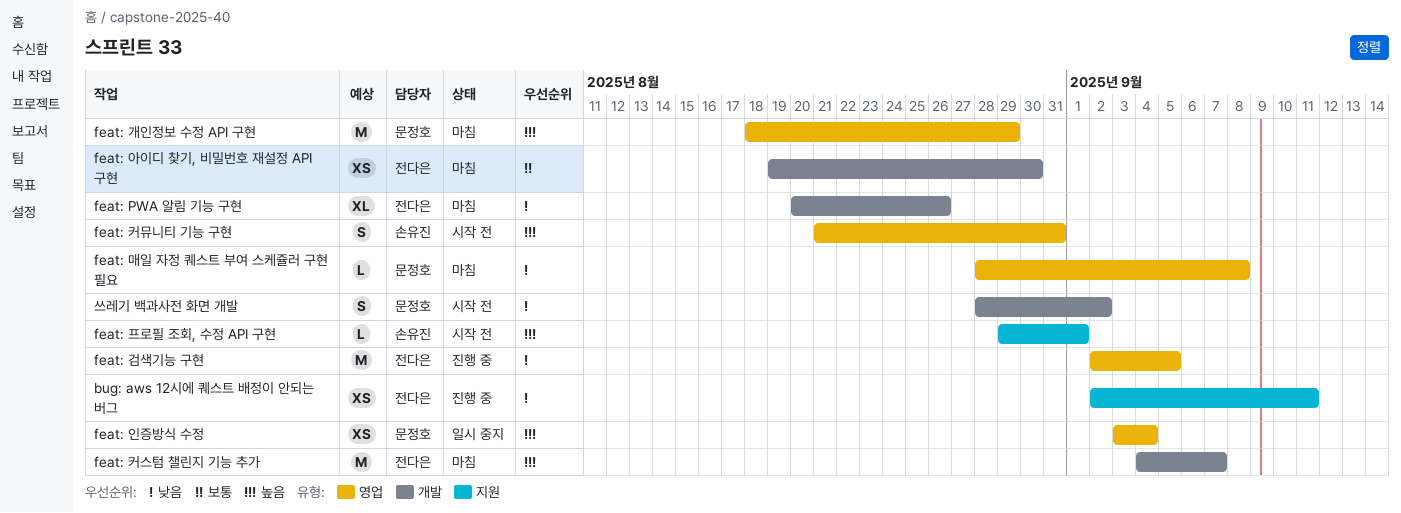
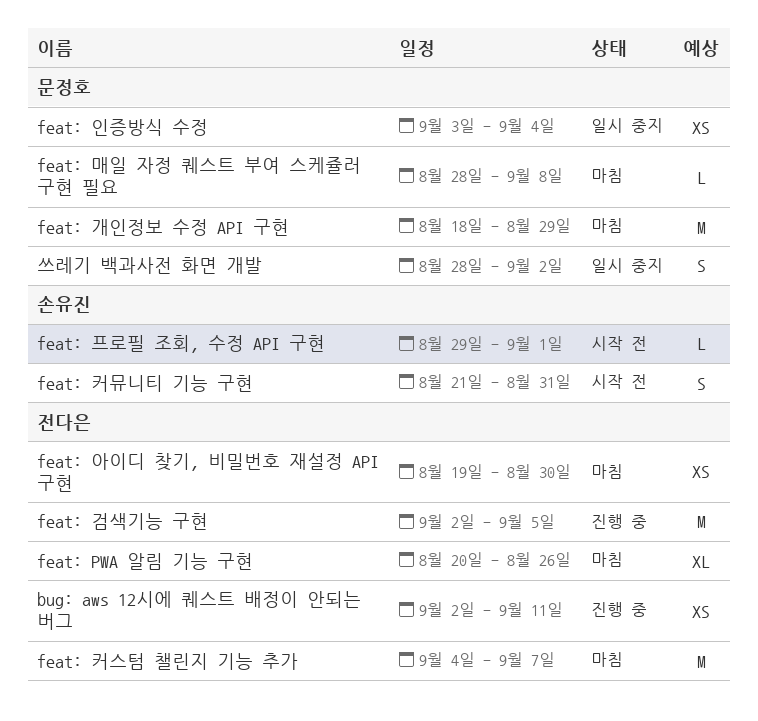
쓰레기 백과사전 화면 개발, status: 시작 전 -> 일시 중지

